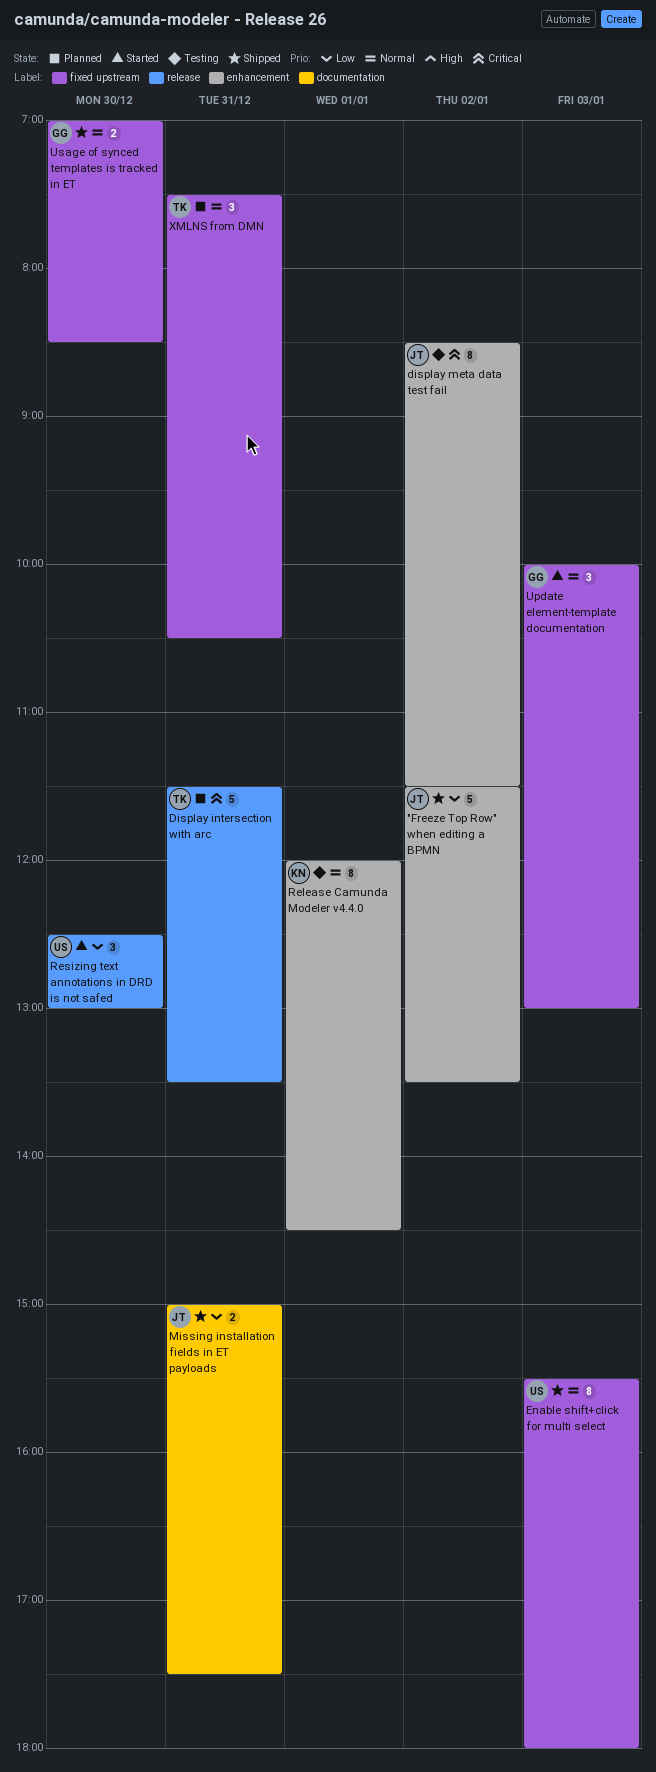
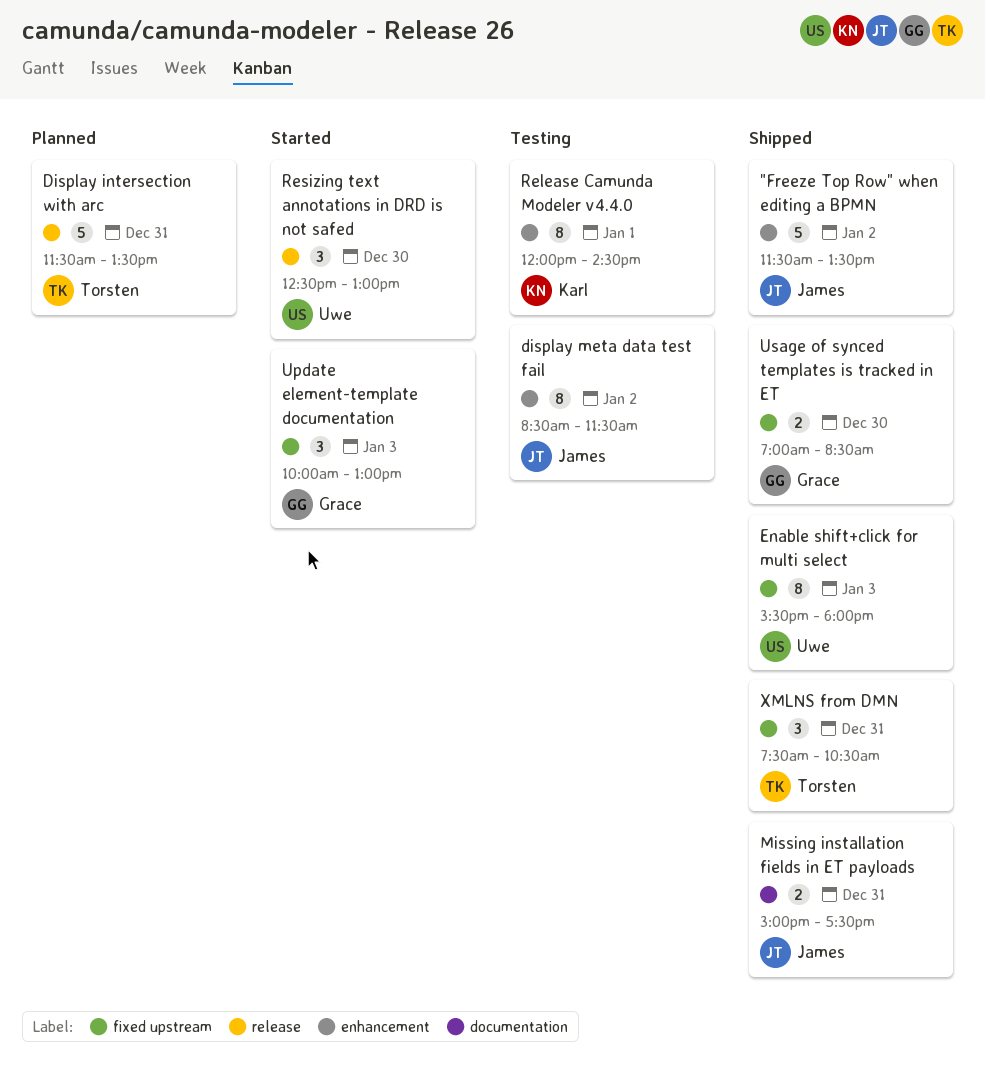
XMLNS from DMN, status: Planned -> Shipped

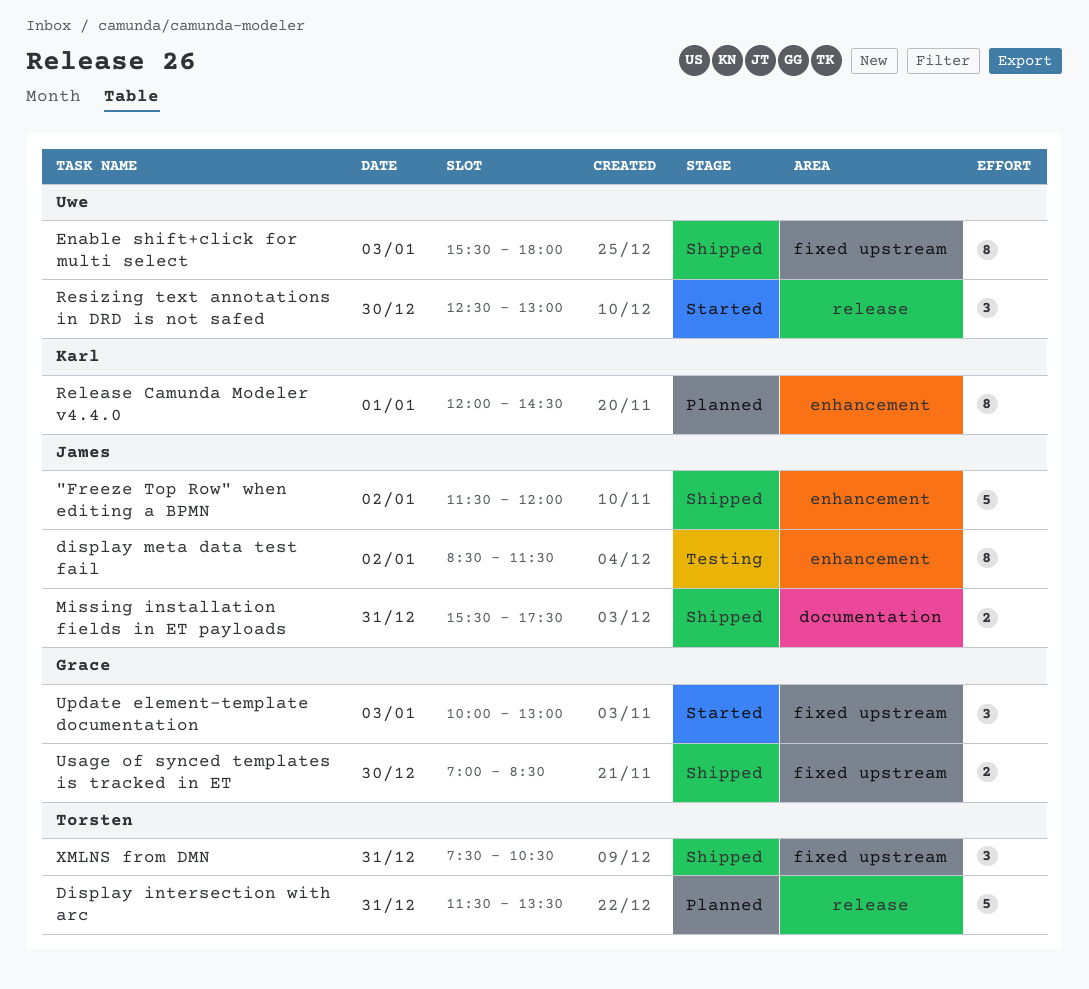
"Freeze Top Row" when editing a BPMN, ends: 13:30 -> 12:00
Missing installation fields in ET payloads, begins: 15:00 -> 15:30
Release Camunda Modeler v4.4.0, status: Testing -> Planned

